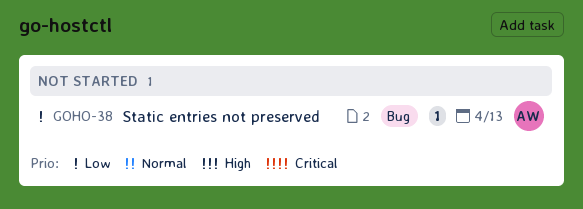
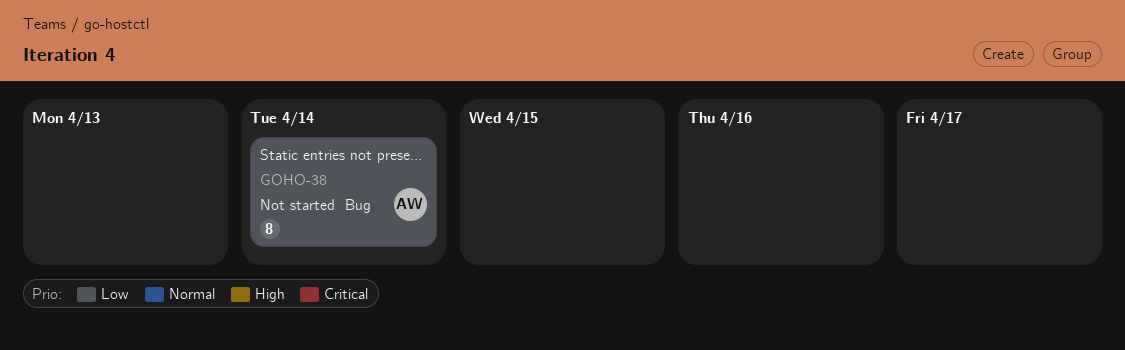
GOHO-38, estimate: 1 -> 8
GOHO-38, due: Apr 13 -> Apr 14

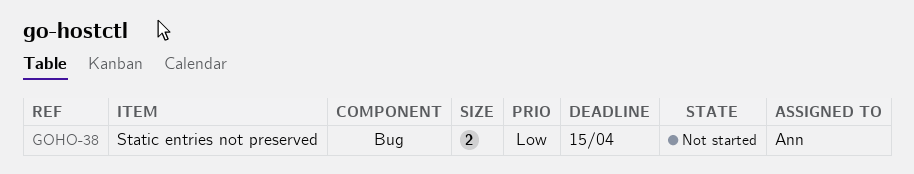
GOHO-38, estimate: 8 -> 2
GOHO-38, due: Apr 14 -> Apr 15

